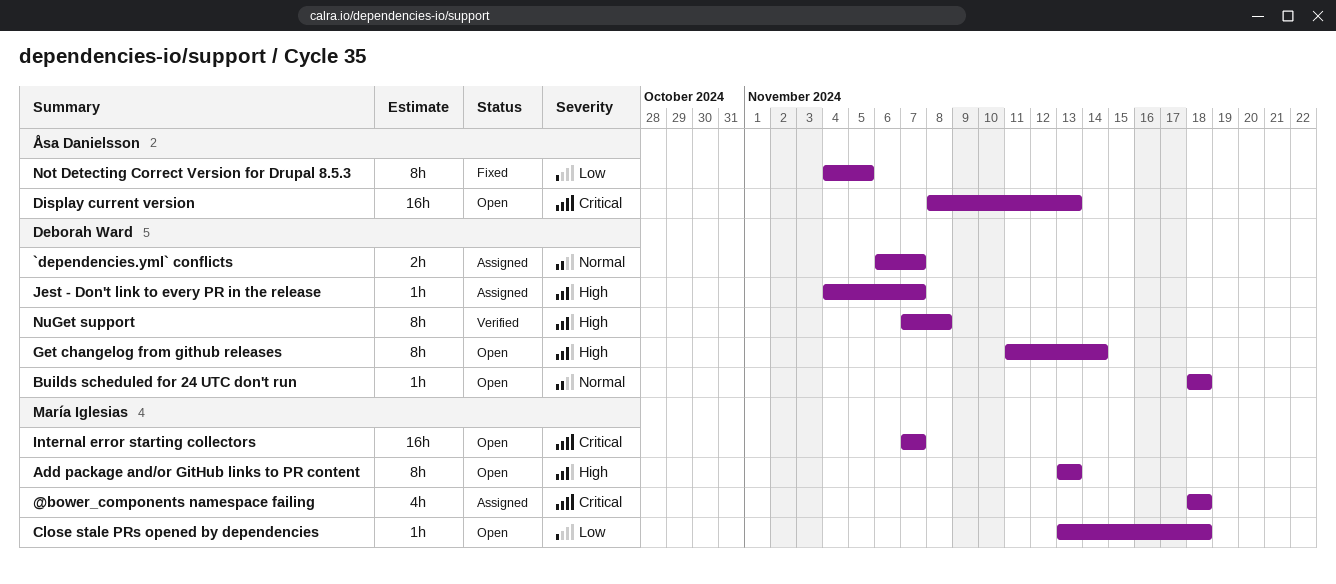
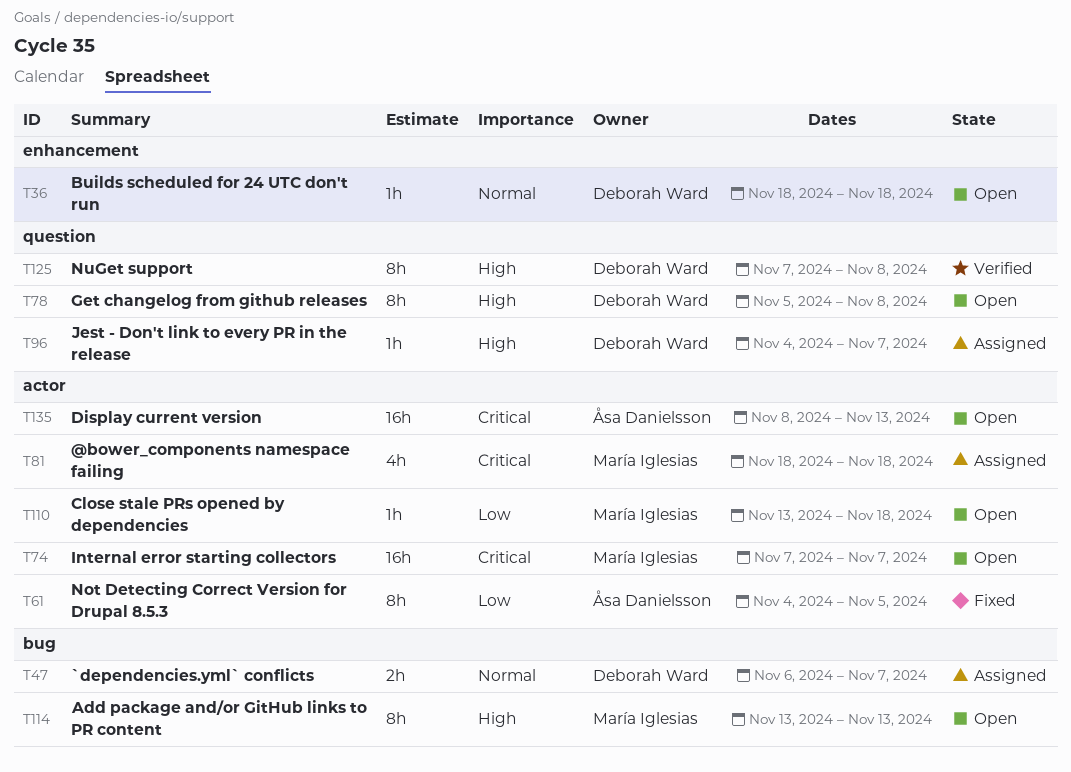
Get changelog from github releases, start: Nov 11 -> Nov 5
Get changelog from github releases, due: Nov 14 -> Nov 8

